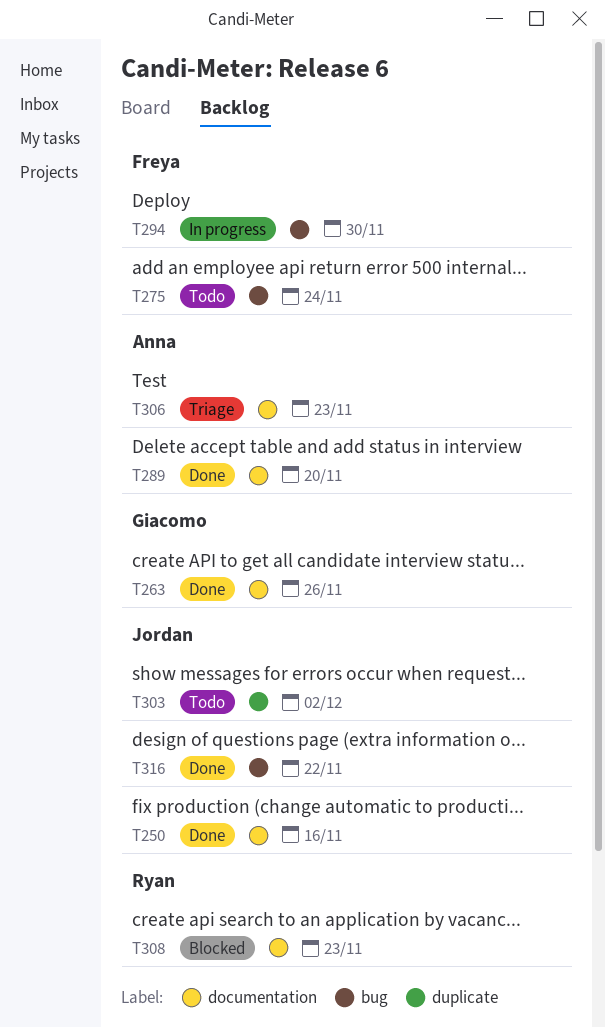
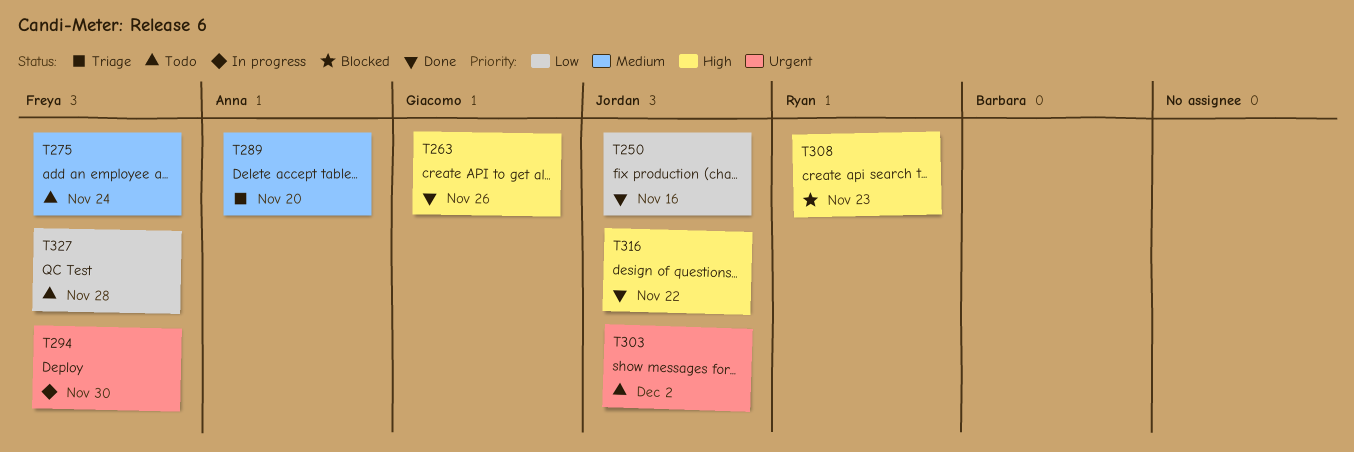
T289, status: Done -> Triage
T306: present -> none
T327: none -> present

